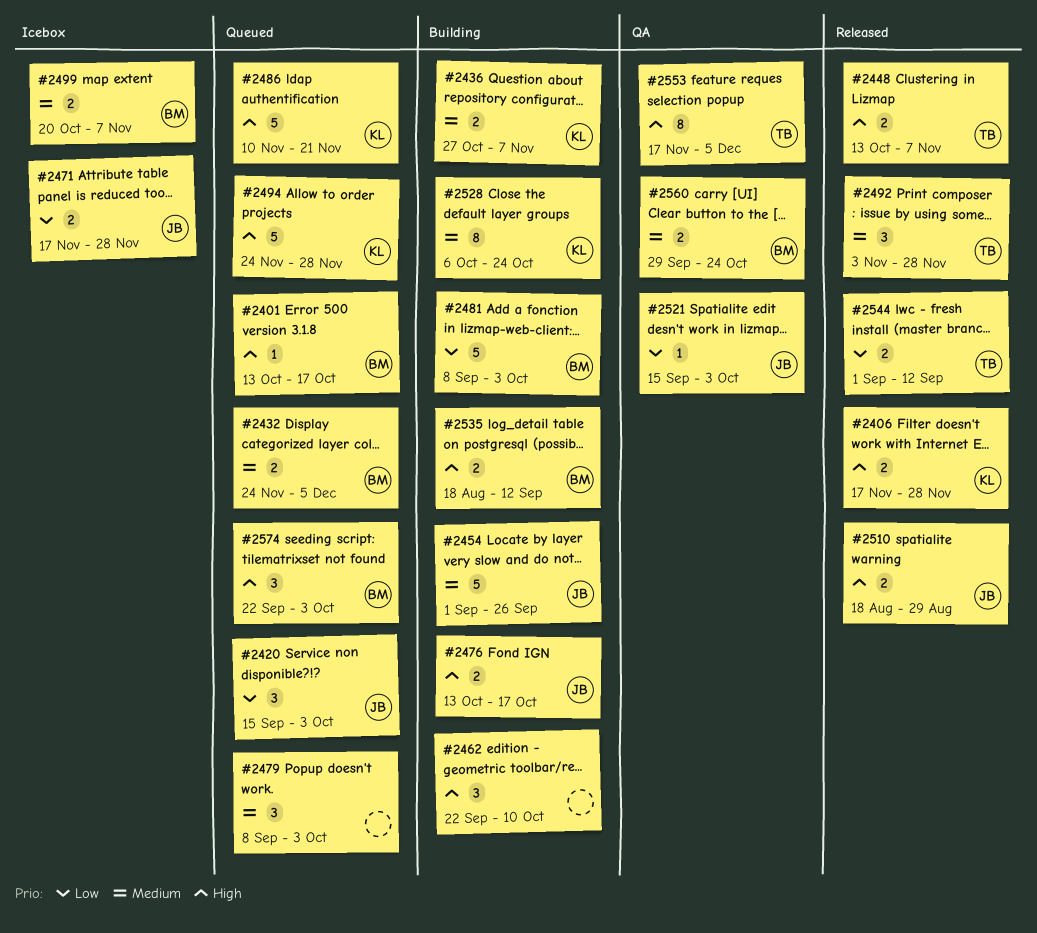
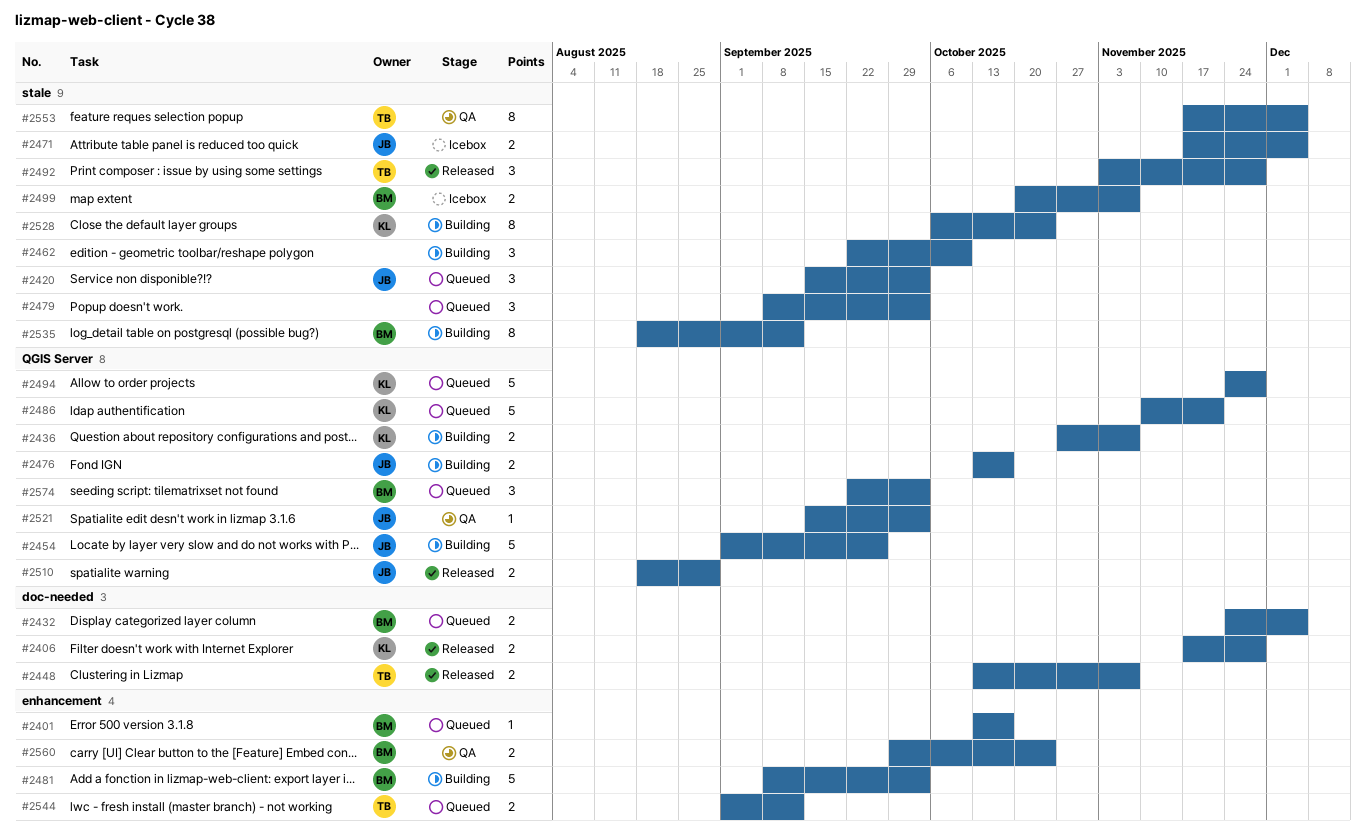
#2471, due: Nov 28 -> Dec 5
#2535, estimate: 2 -> 8
#2544, status: Released -> Queued

